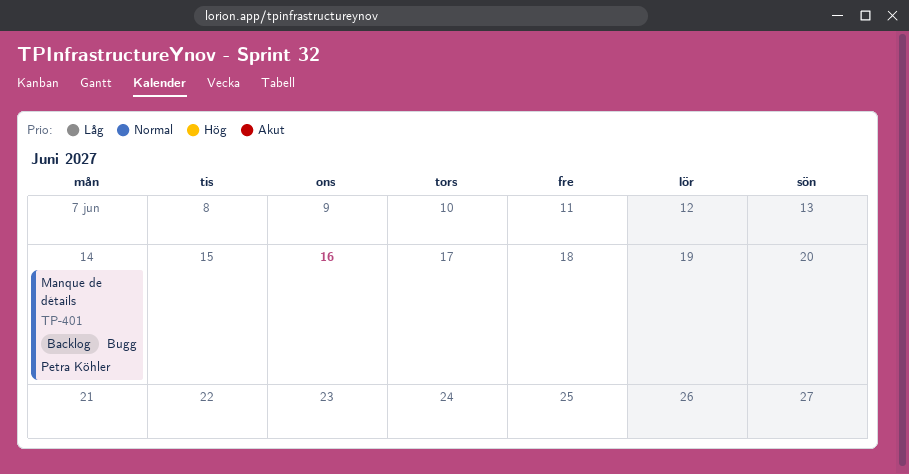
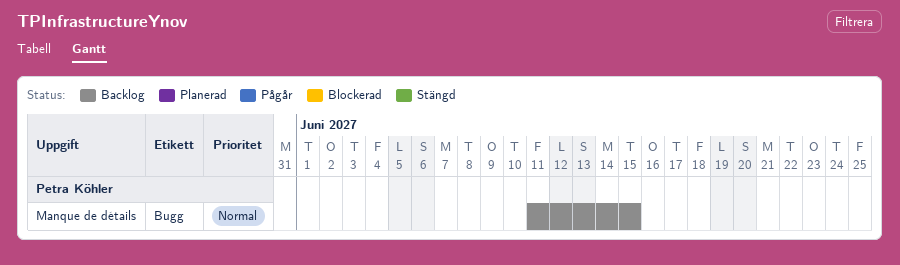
Manque de détails, due: Jun 14 -> Jun 15

